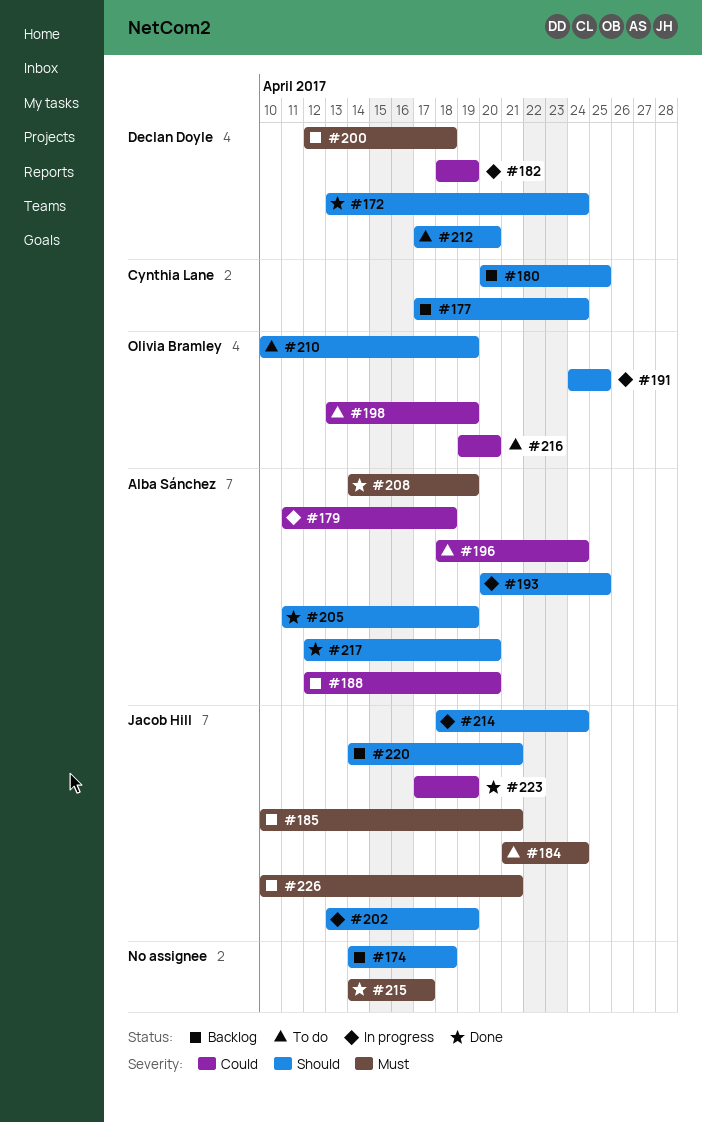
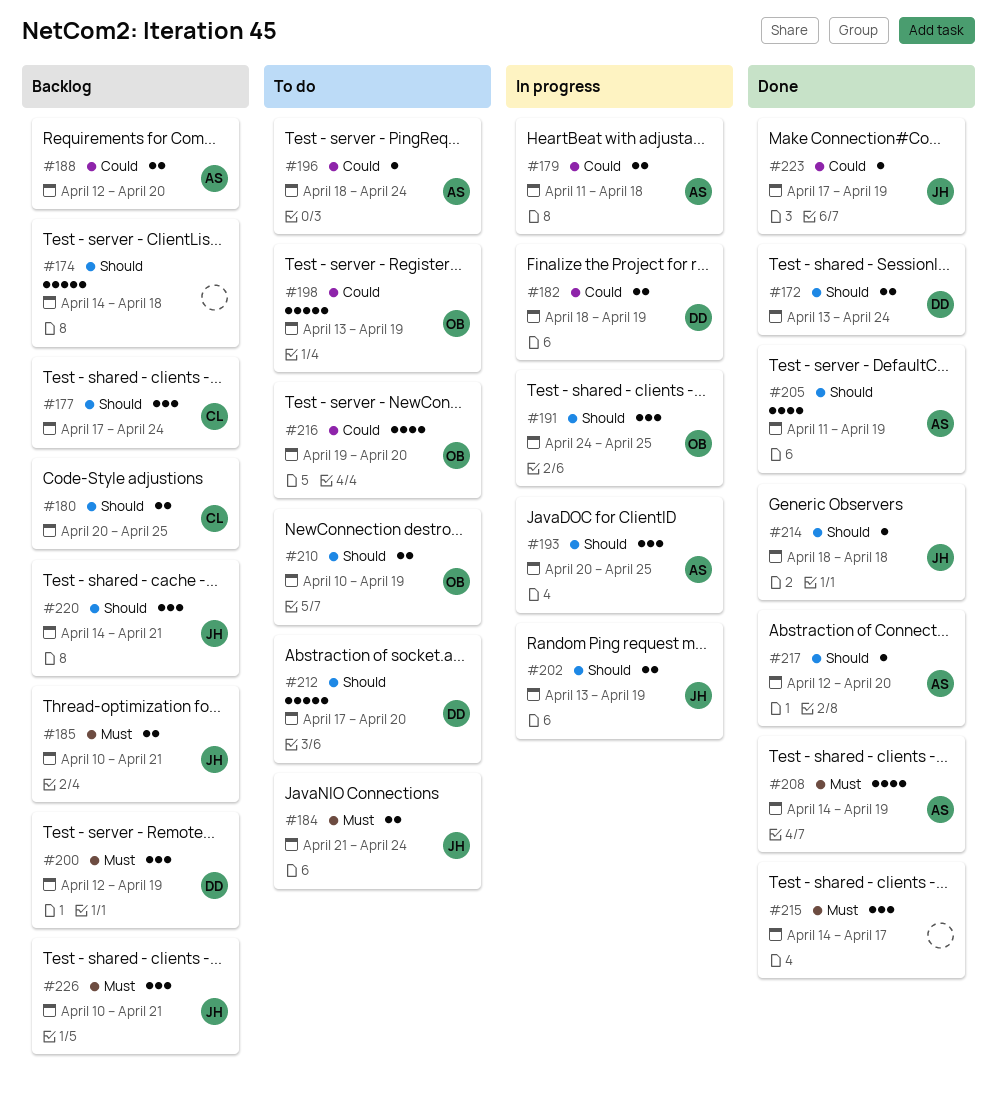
#200, due: Apr 18 -> Apr 19
#214, status: In progress -> Done
#214, due: Apr 24 -> Apr 18

